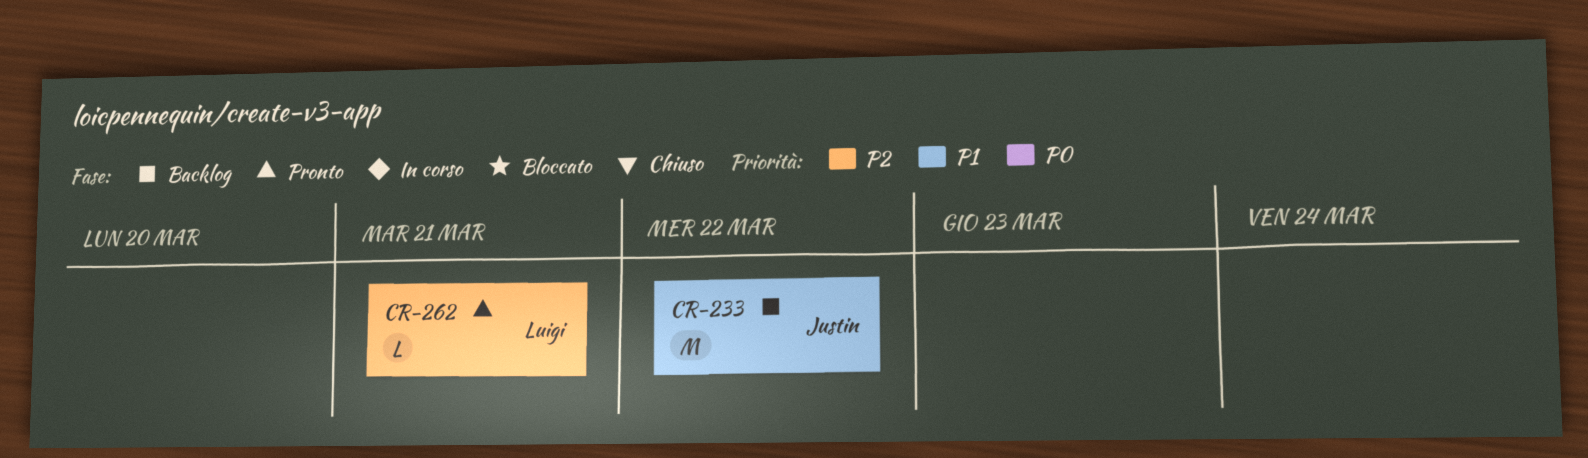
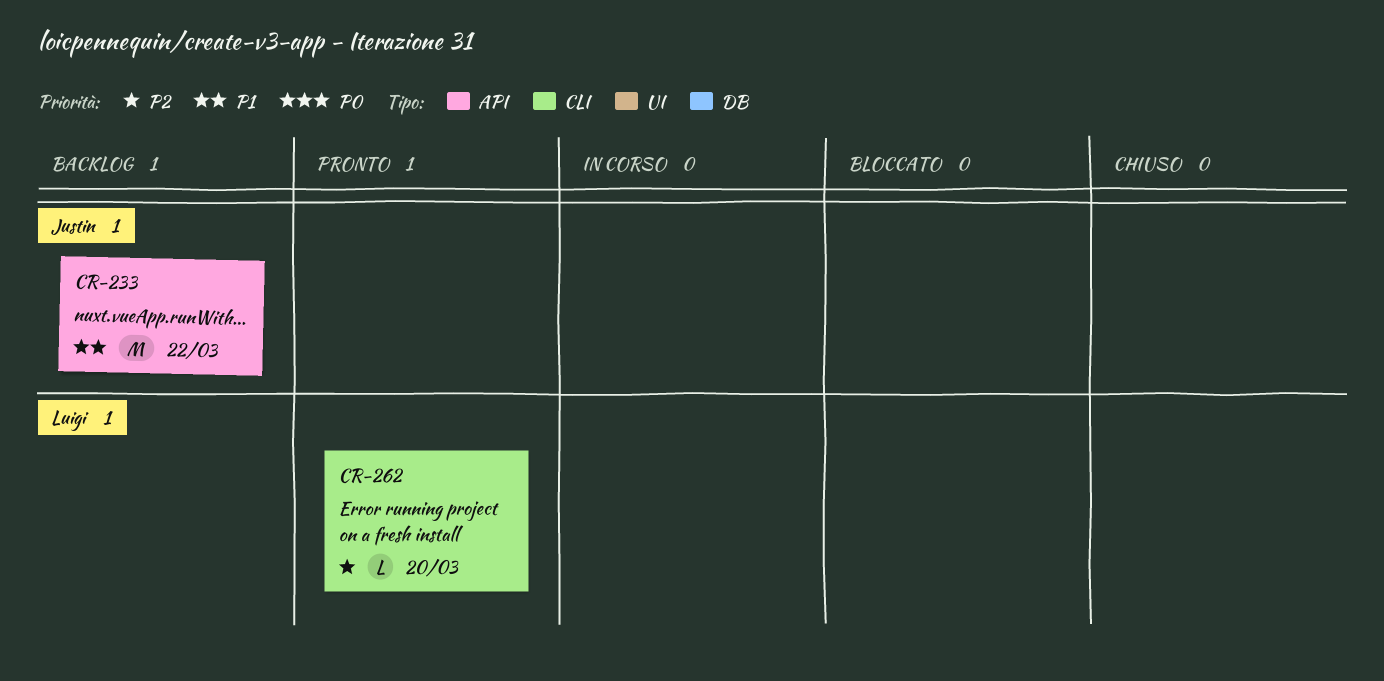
CR-262, due: Mar 21 -> Mar 20

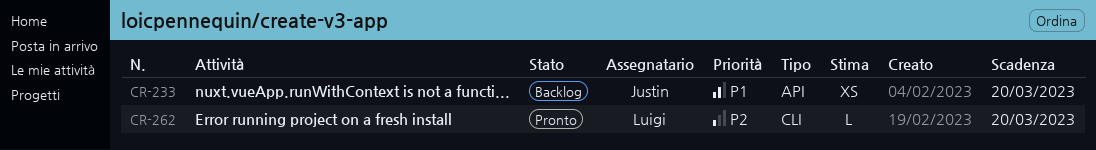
CR-233, estimate: M -> XS
CR-233, due: Mar 22 -> Mar 20

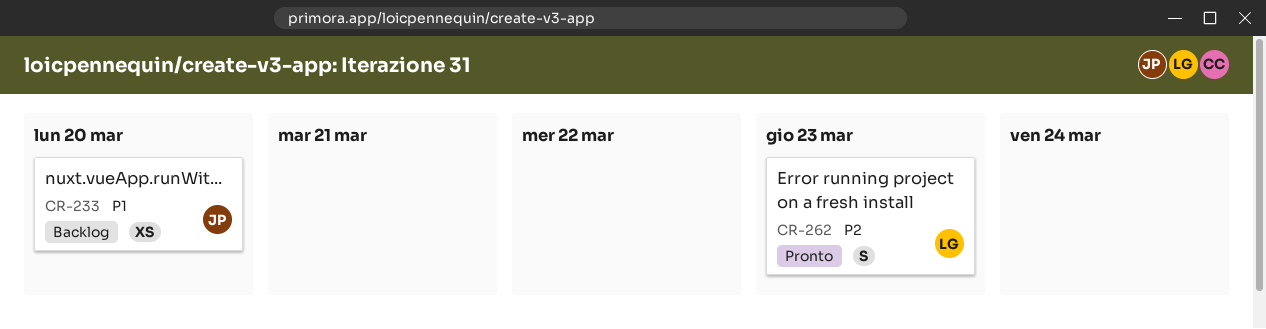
CR-262, estimate: L -> S
CR-262, due: Mar 20 -> Mar 23

